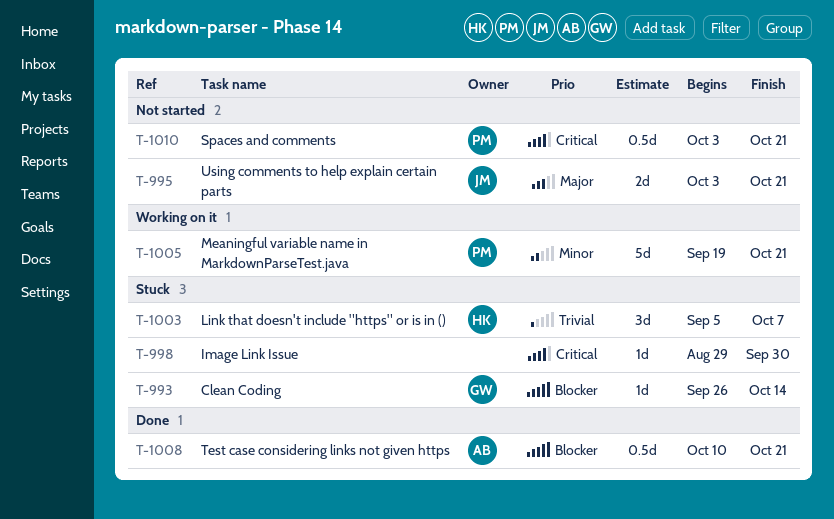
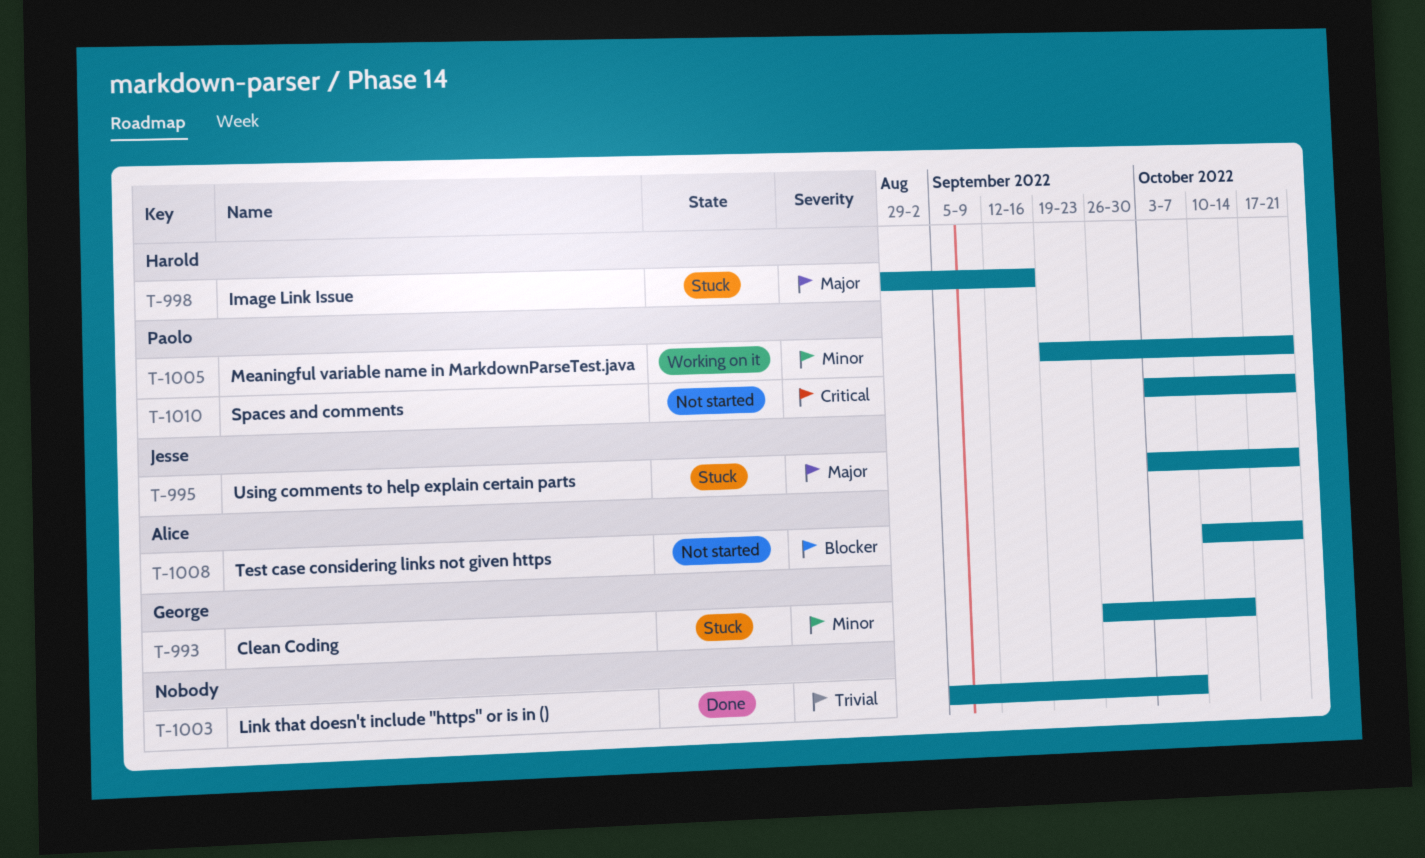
T-993, priority: Blocker -> Minor
T-995, status: Not started -> Stuck
T-998, owner: none -> Harold
T-998, priority: Critical -> Major
T-998, due: Sep 30 -> Sep 16
T-1003, status: Stuck -> Done
T-1003, owner: Harold -> none
T-1008, status: Done -> Not started

